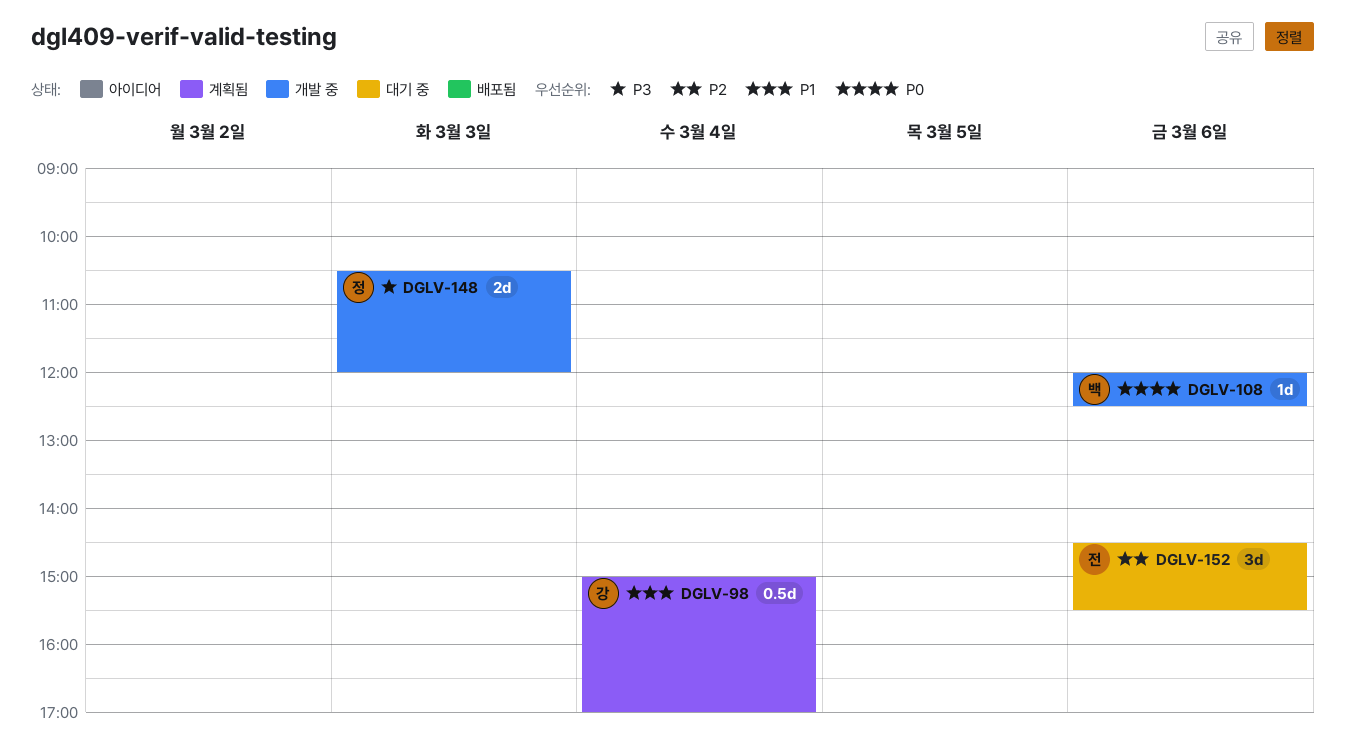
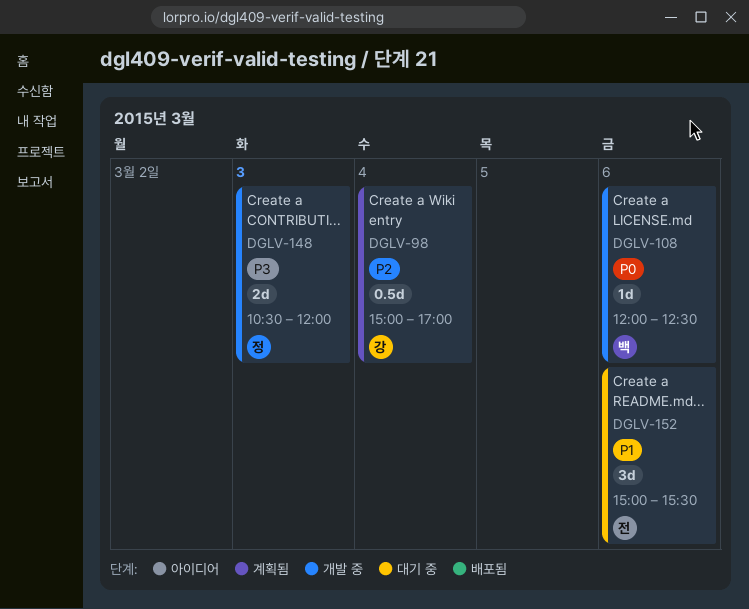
DGLV-98, priority: P1 -> P2
DGLV-152, priority: P2 -> P1
DGLV-152, begins: 14:30 -> 15:00

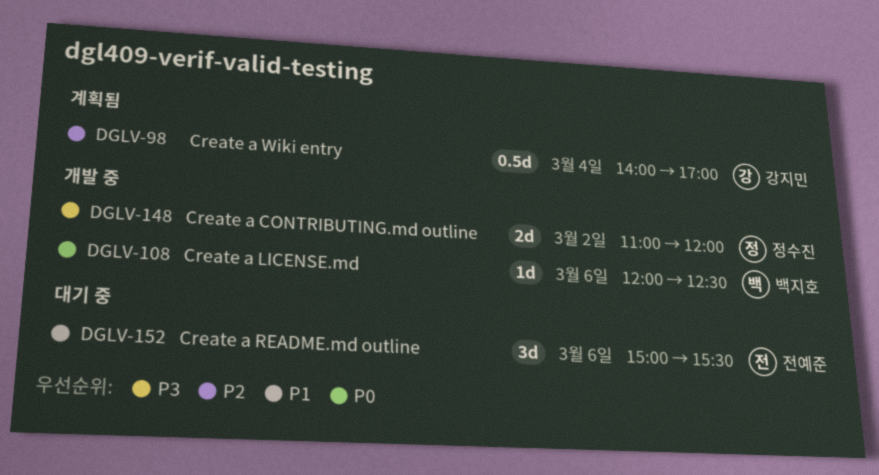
DGLV-98, begins: 15:00 -> 14:00
DGLV-148, day: Mar 3 -> Mar 2
DGLV-148, begins: 10:30 -> 11:00

